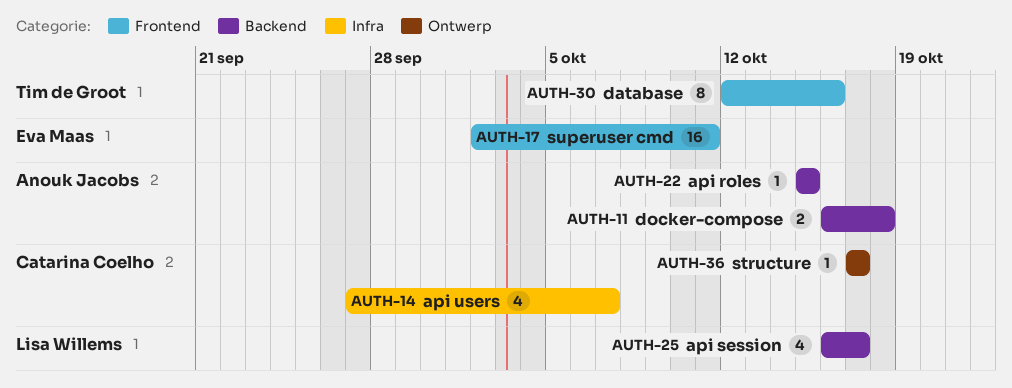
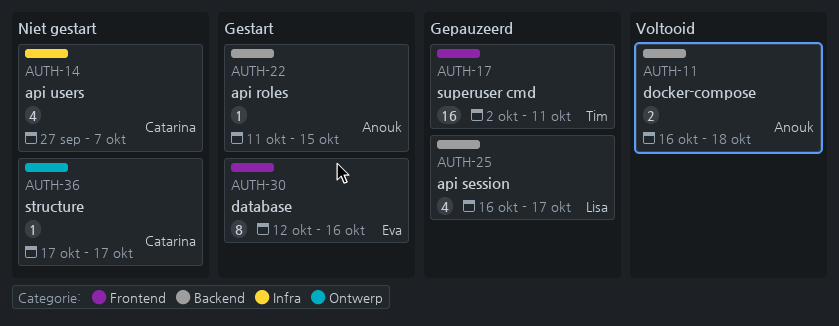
AUTH-17, owner: Eva Maas -> Tim de Groot
AUTH-22, start: Oct 15 -> Oct 11
AUTH-30, owner: Tim de Groot -> Eva Maas

